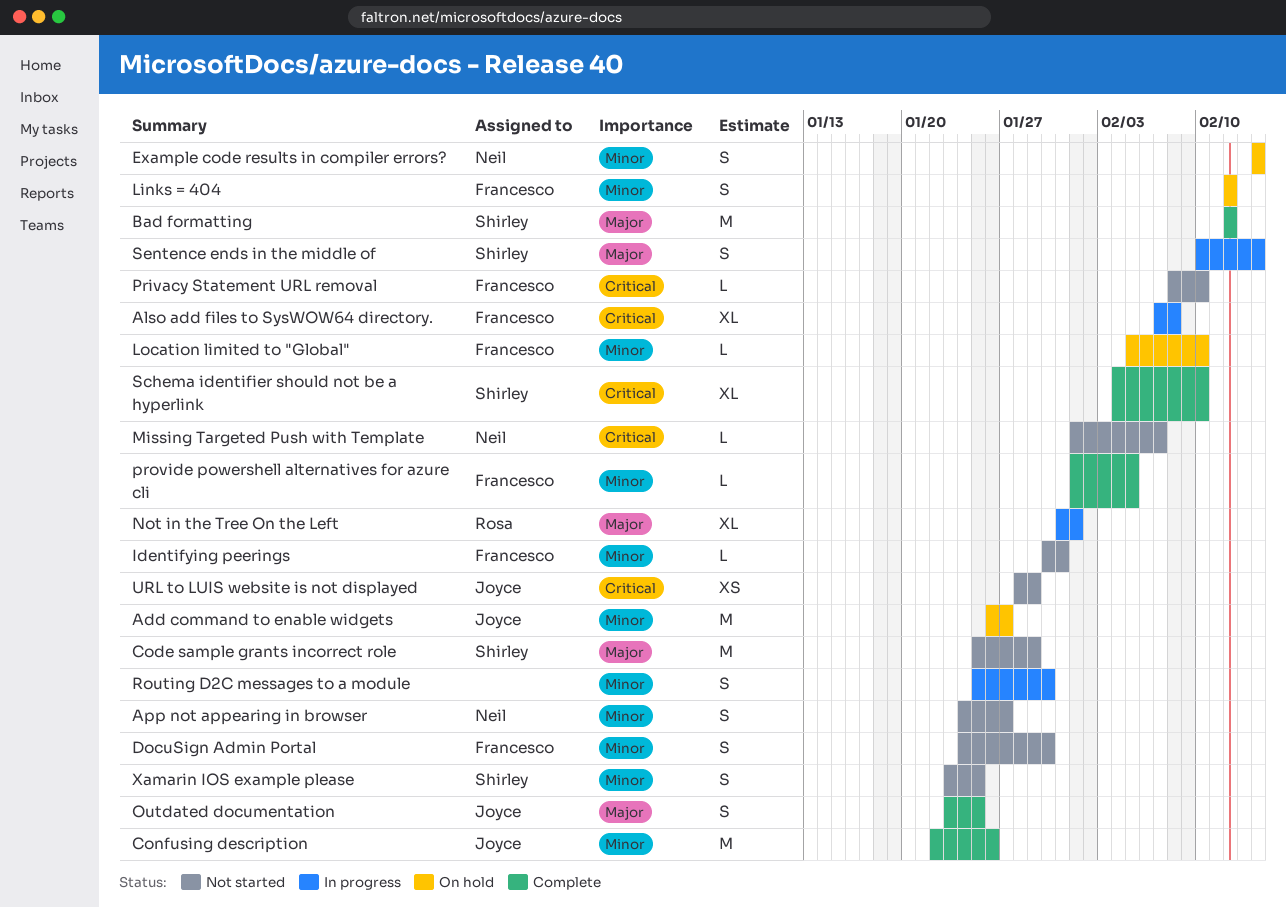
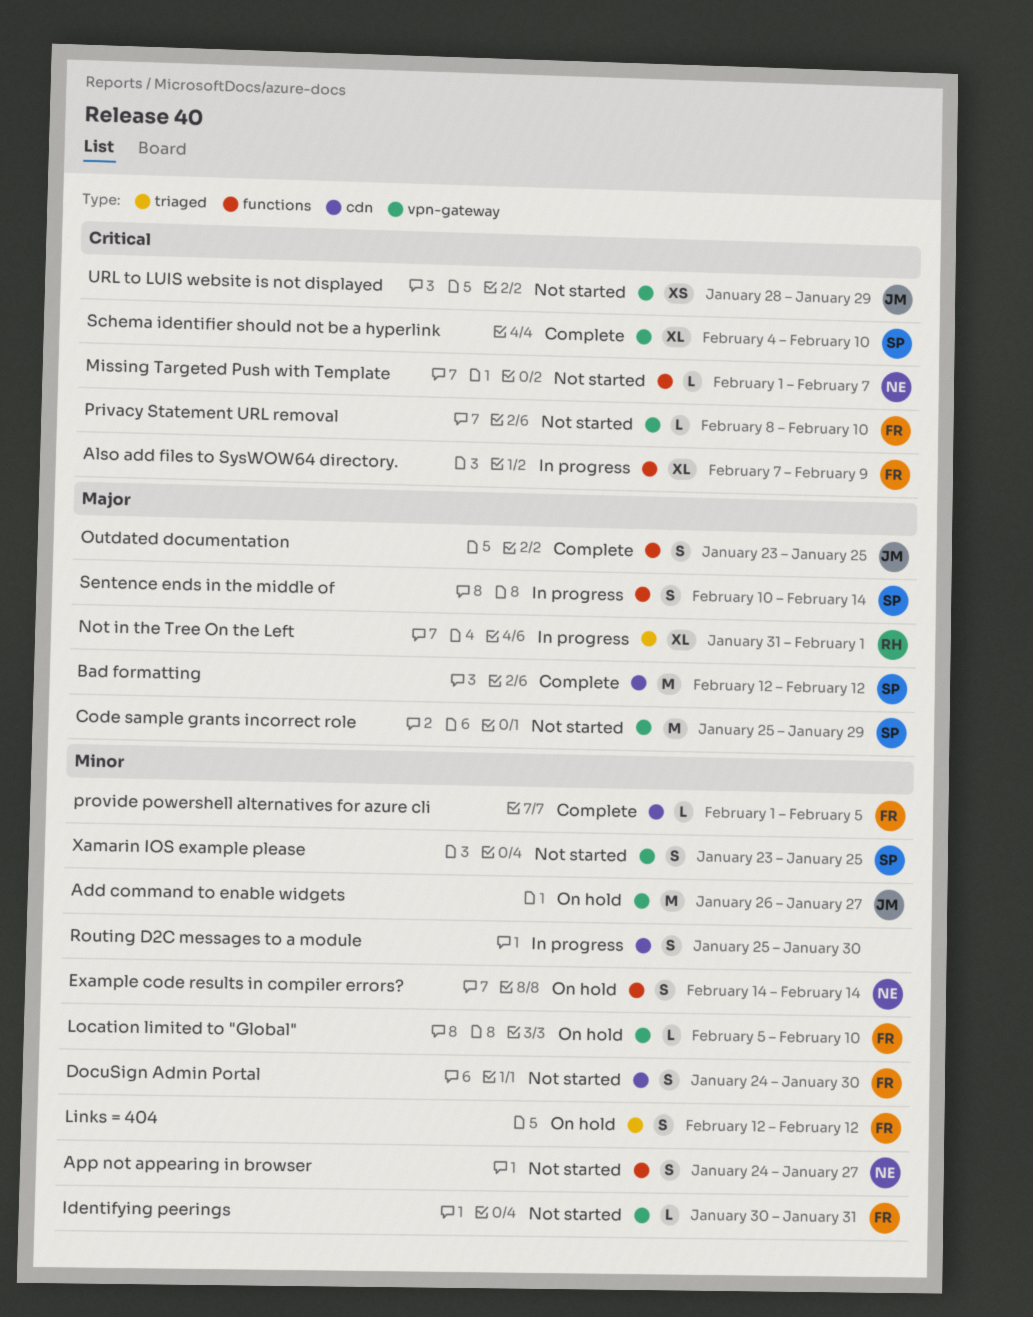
Also add files to SysWOW64 directory., due: Feb 8 -> Feb 9
Confusing description: present -> none

